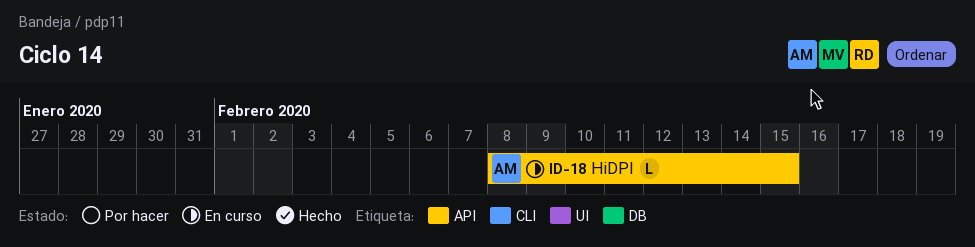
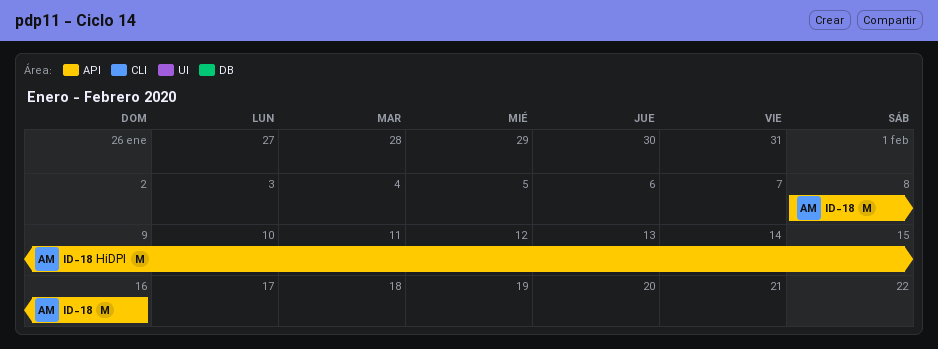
ID-18, estimate: L -> M
ID-18, due: Feb 15 -> Feb 16

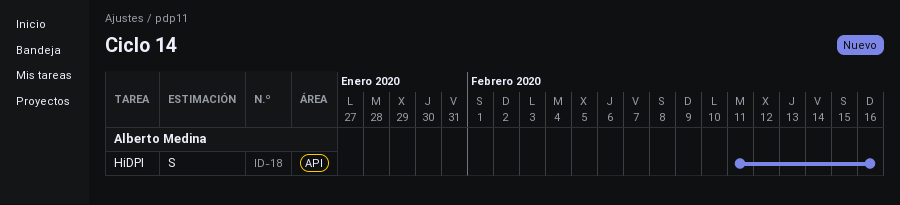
ID-18, estimate: M -> S
ID-18, start: Feb 8 -> Feb 11

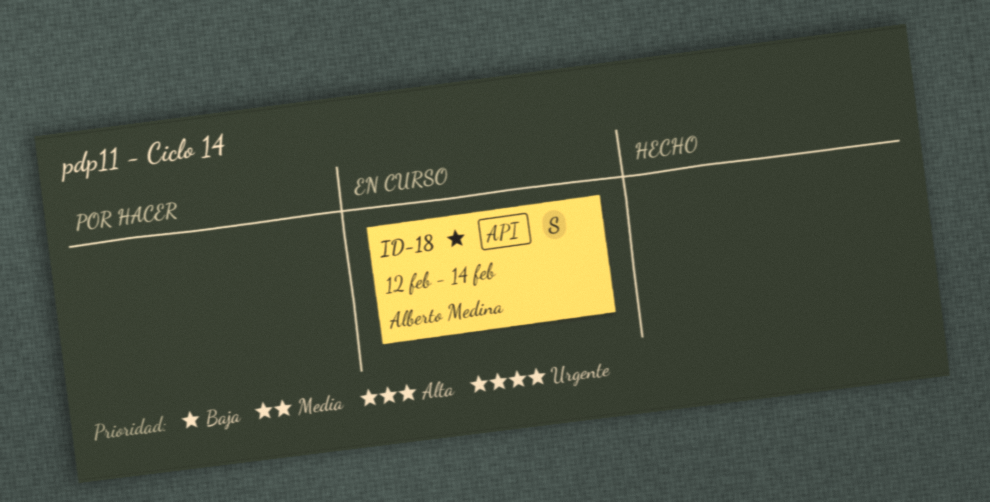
ID-18, start: Feb 11 -> Feb 12
ID-18, due: Feb 16 -> Feb 14

